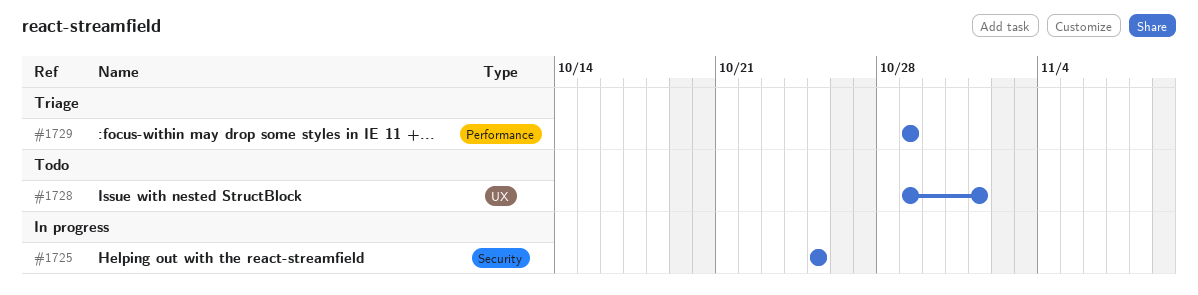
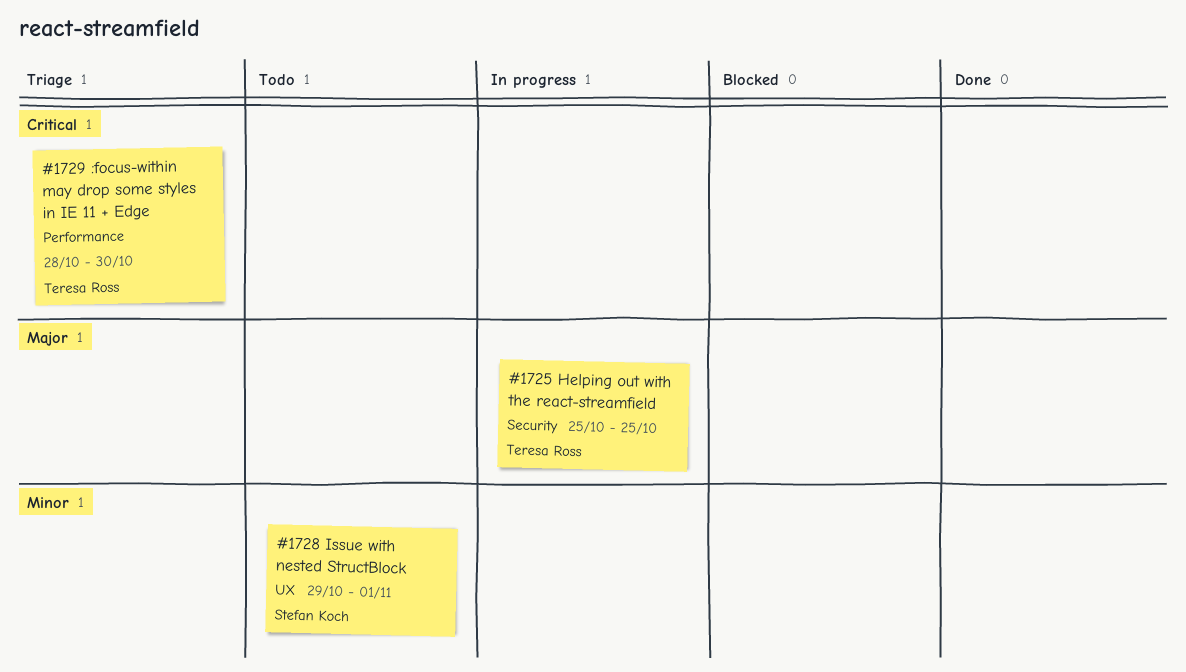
#1729, start: Oct 29 -> Oct 28
#1729, due: Oct 29 -> Oct 30

